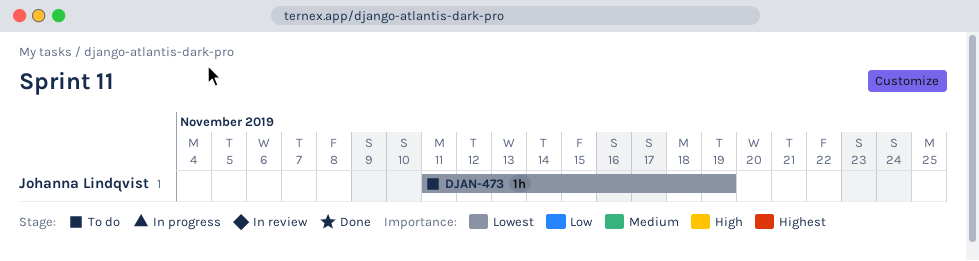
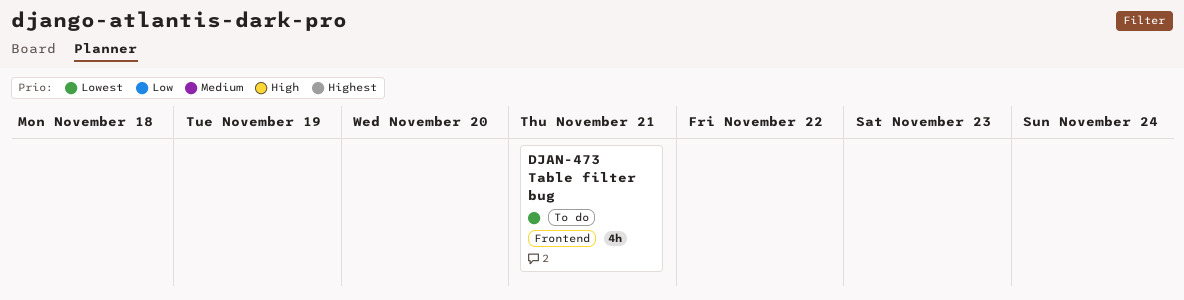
DJAN-473, estimate: 1h -> 4h
DJAN-473, due: Nov 19 -> Nov 21

